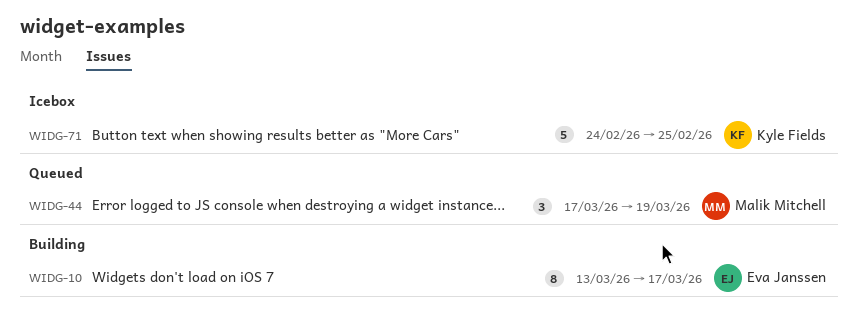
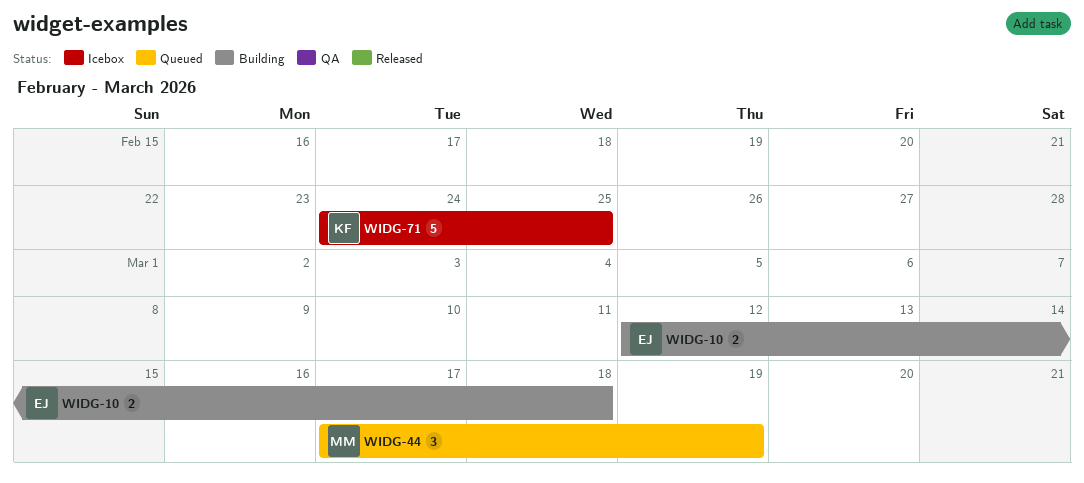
WIDG-10, estimate: 8 -> 2
WIDG-10, start: Mar 13 -> Mar 12
WIDG-10, due: Mar 17 -> Mar 18

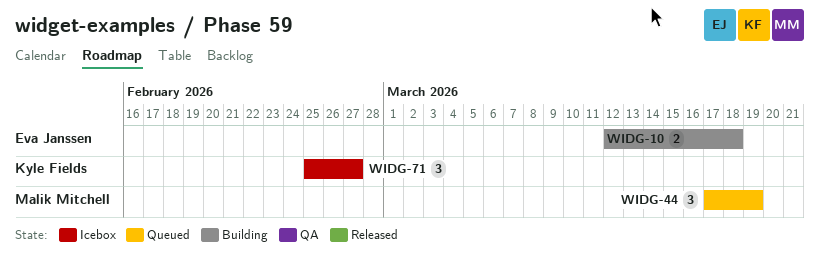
WIDG-71, estimate: 5 -> 3
WIDG-71, start: Feb 24 -> Feb 25
WIDG-71, due: Feb 25 -> Feb 27

